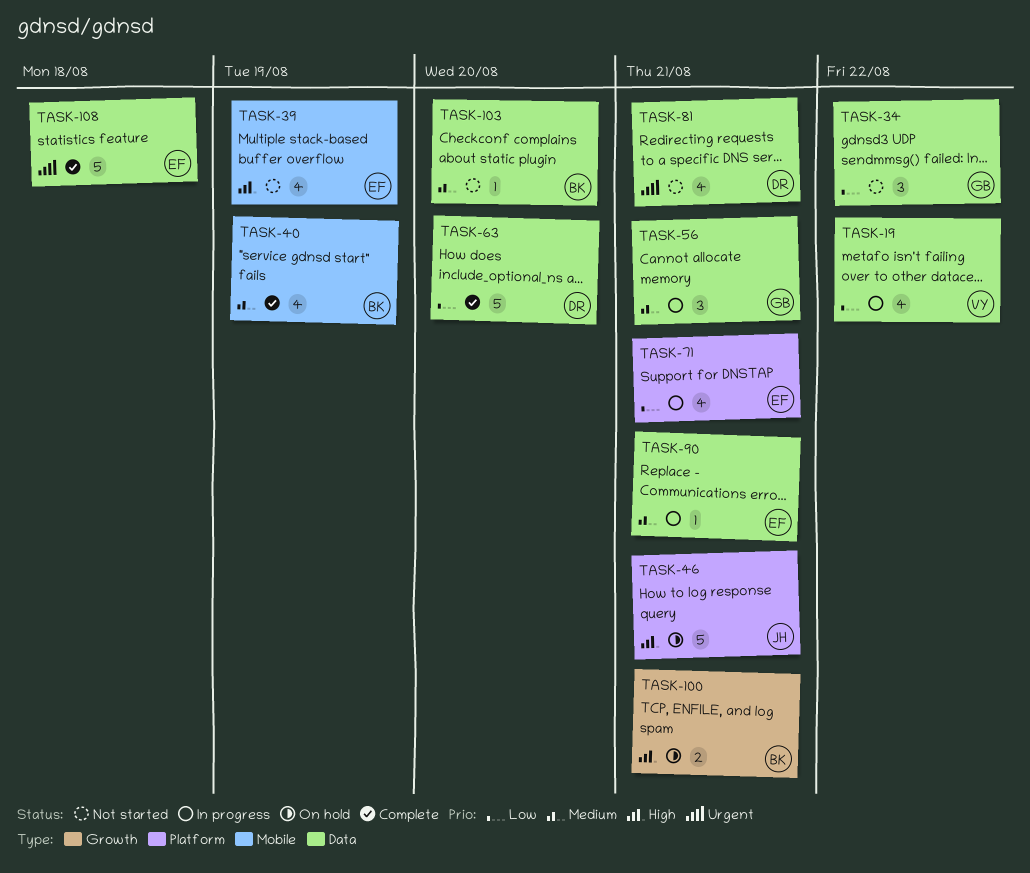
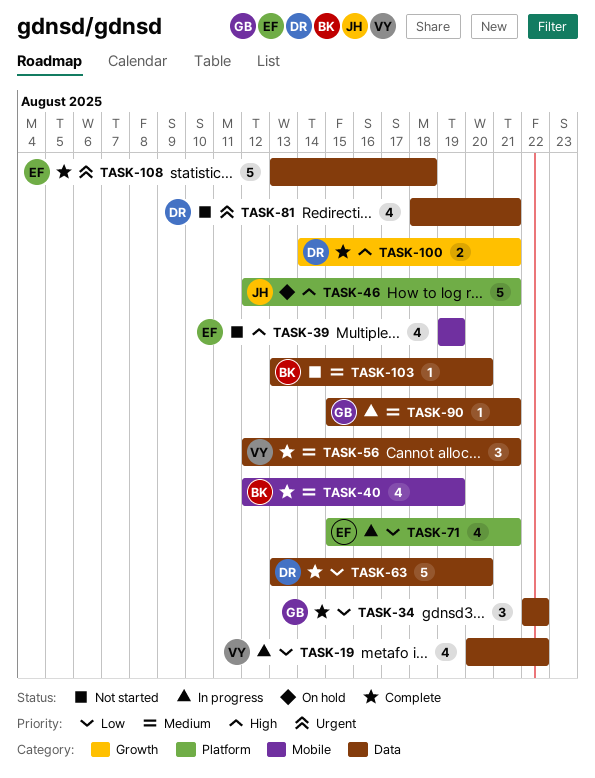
TASK-34, status: Not started -> Complete
TASK-56, status: In progress -> Complete
TASK-56, owner: GB -> VY
TASK-90, owner: EF -> GB
TASK-100, status: On hold -> Complete
TASK-100, owner: BK -> DR

